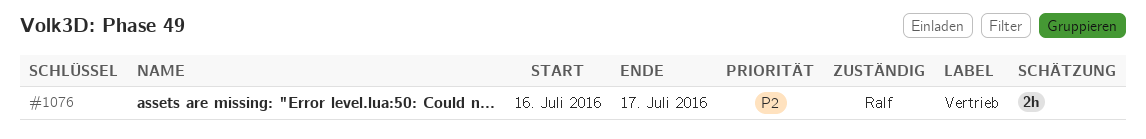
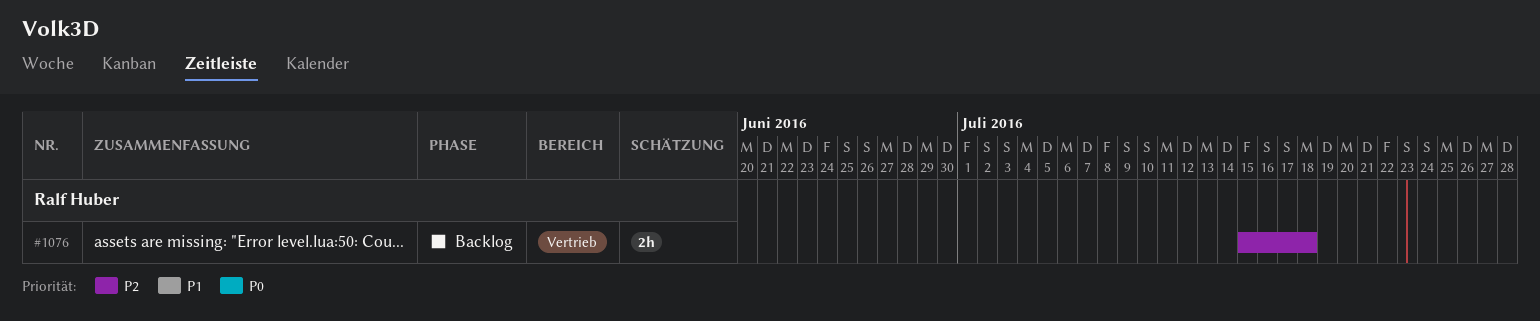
#1076, start: Jul 16 -> Jul 15
#1076, due: Jul 17 -> Jul 18

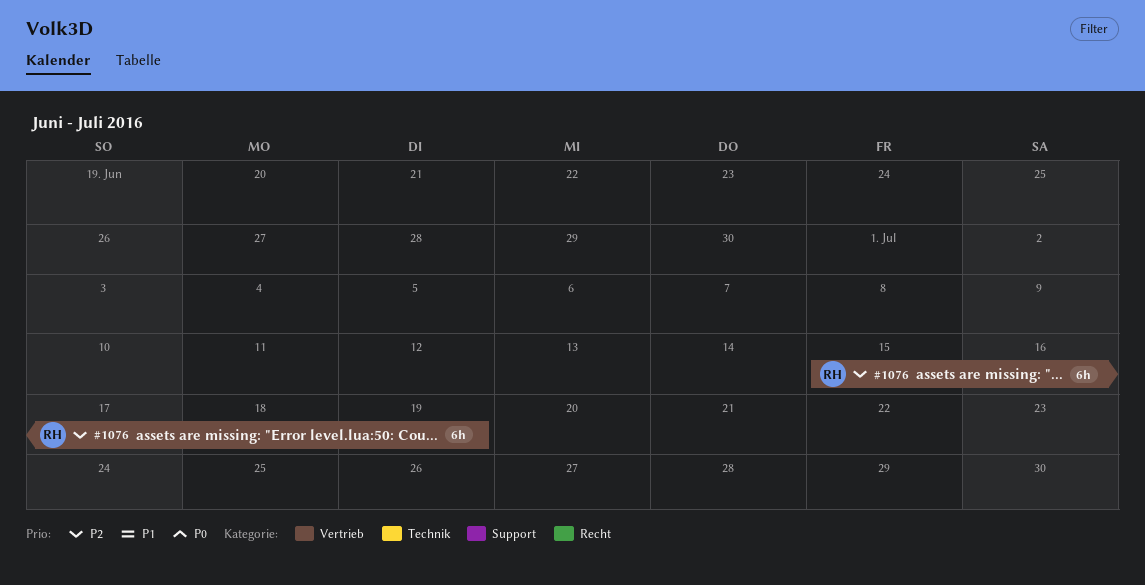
#1076, estimate: 2h -> 6h
#1076, due: Jul 18 -> Jul 19

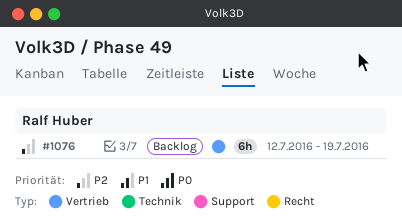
#1076, start: Jul 15 -> Jul 12

